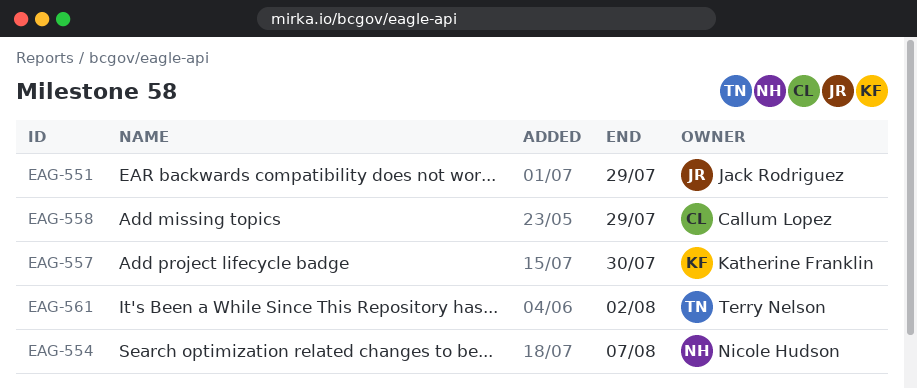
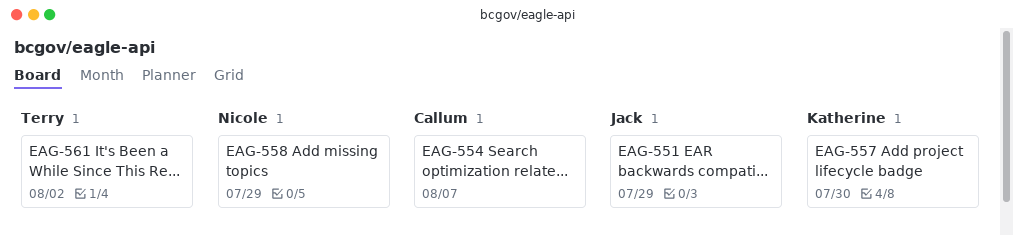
EAG-554, owner: Nicole Hudson -> Callum Lopez
EAG-558, owner: Callum Lopez -> Nicole Hudson

